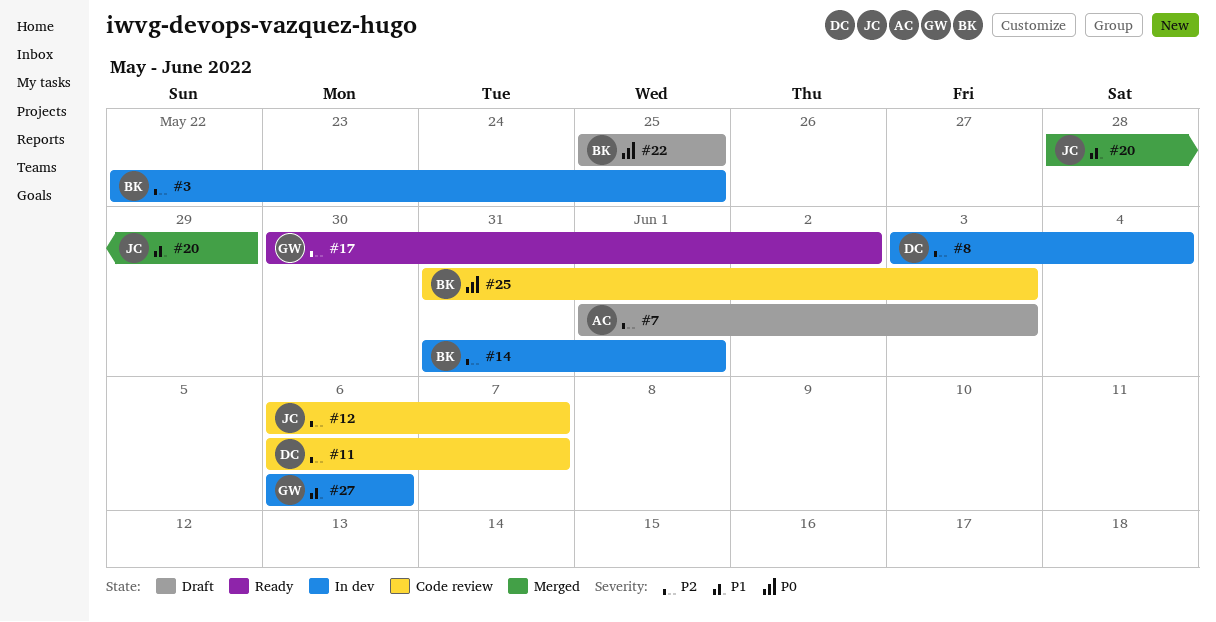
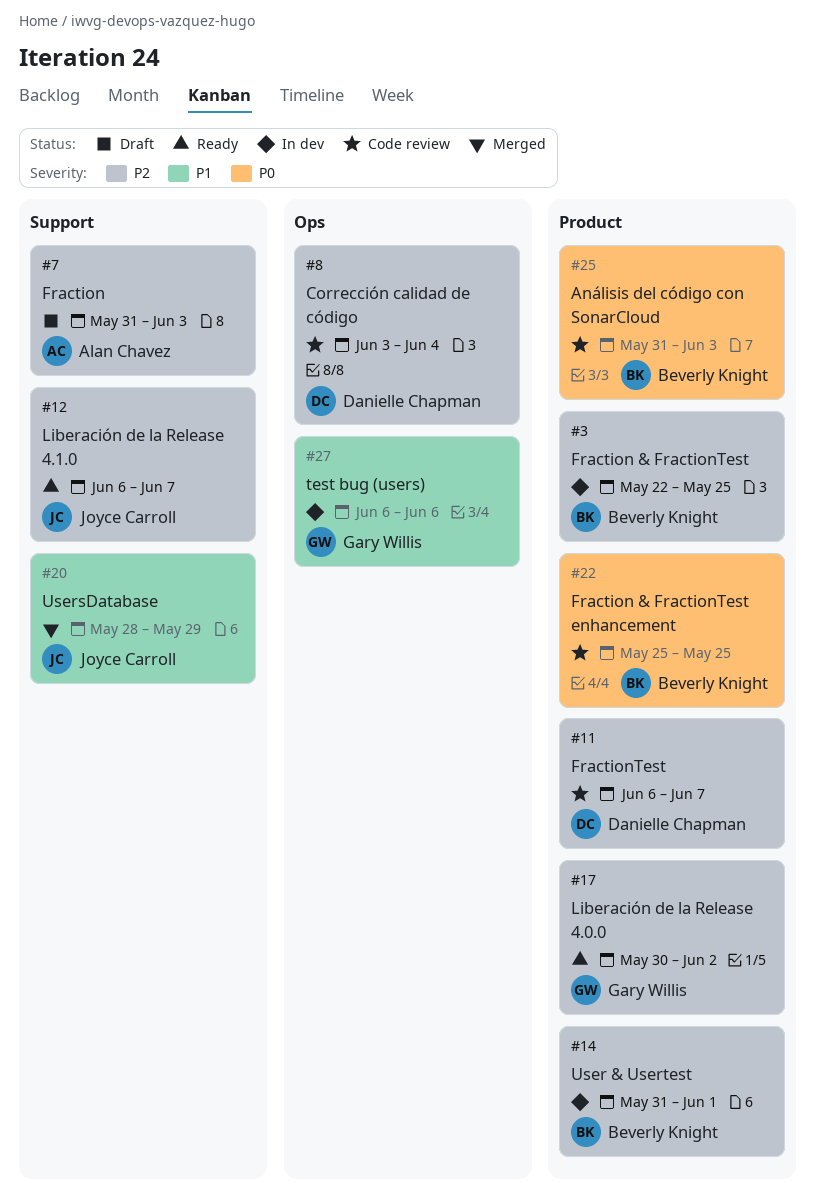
#7, start: Jun 1 -> May 31
#8, status: In dev -> Code review
#12, status: Code review -> Ready
#22, status: Draft -> Code review

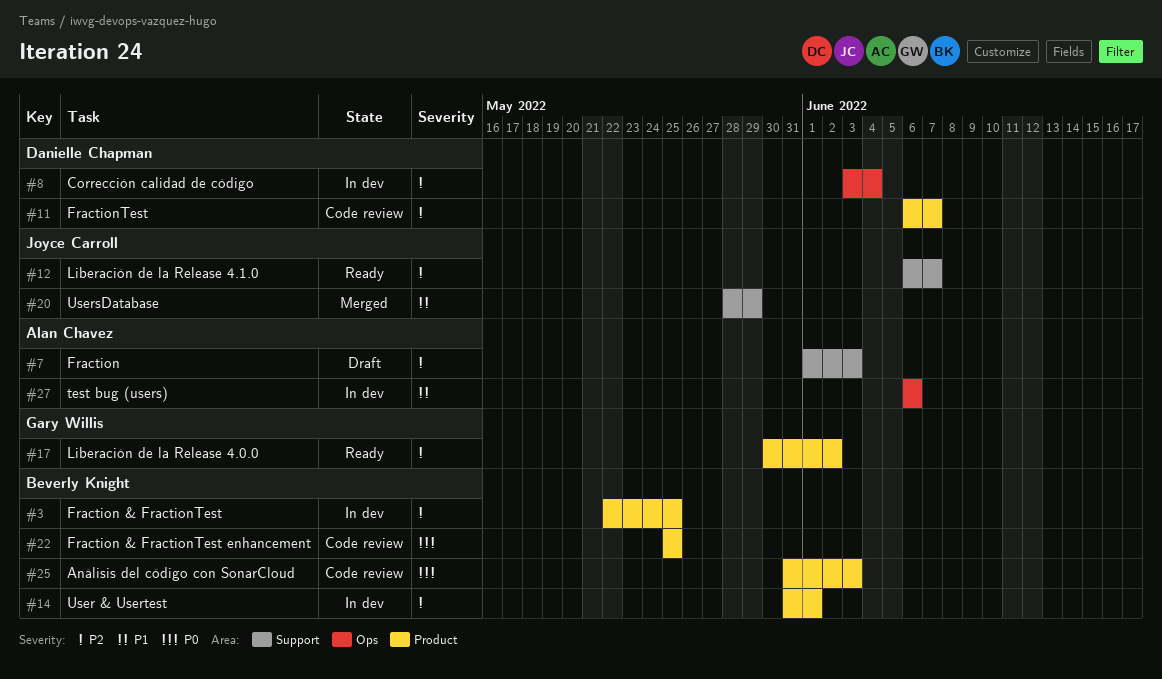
#7, start: May 31 -> Jun 1
#8, status: Code review -> In dev
#27, owner: Gary Willis -> Alan Chavez

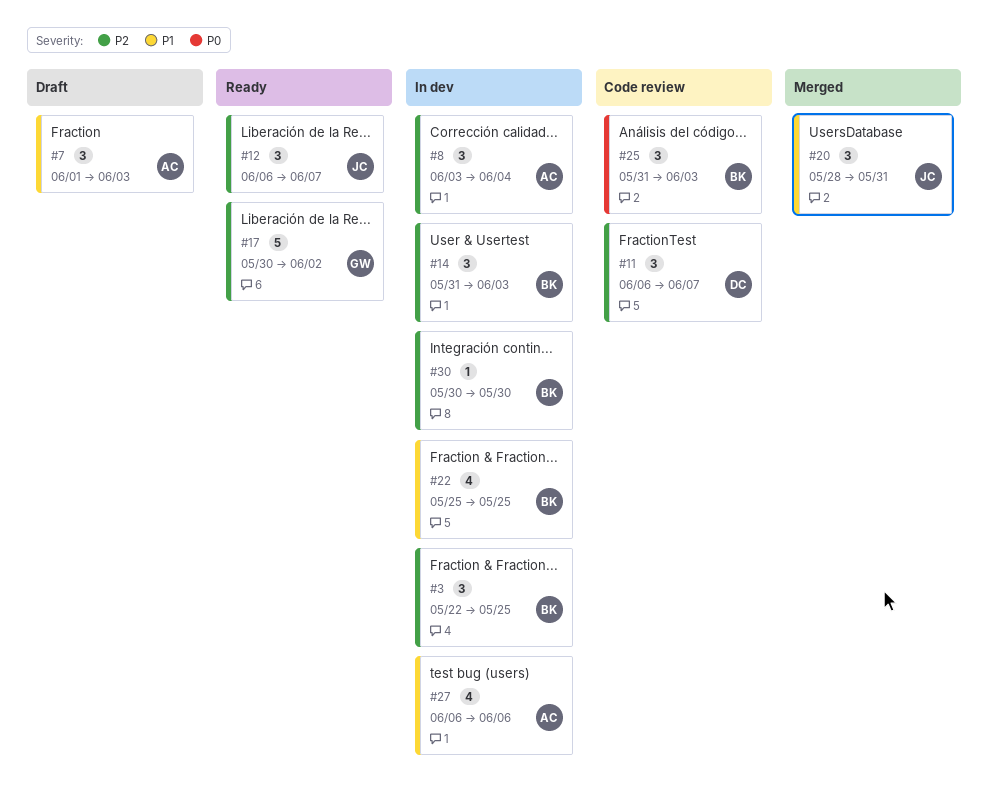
#7, priority: P2 -> P1
#8, owner: Danielle Chapman -> Alan Chavez
#14, due: Jun 1 -> Jun 3
#20, due: May 29 -> May 31
#22, status: Code review -> In dev
#22, priority: P0 -> P1
#30: none -> present

